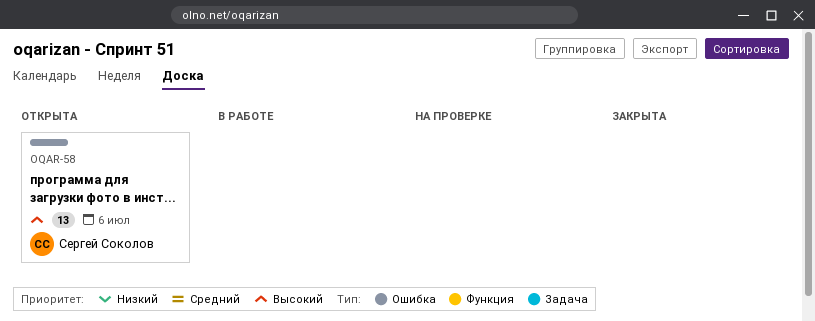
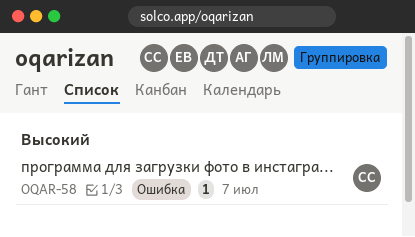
OQAR-58, estimate: 13 -> 1
OQAR-58, due: Jul 6 -> Jul 7

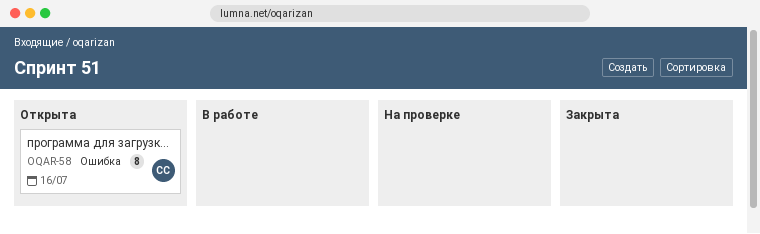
OQAR-58, estimate: 1 -> 8
OQAR-58, due: Jul 7 -> Jul 16

